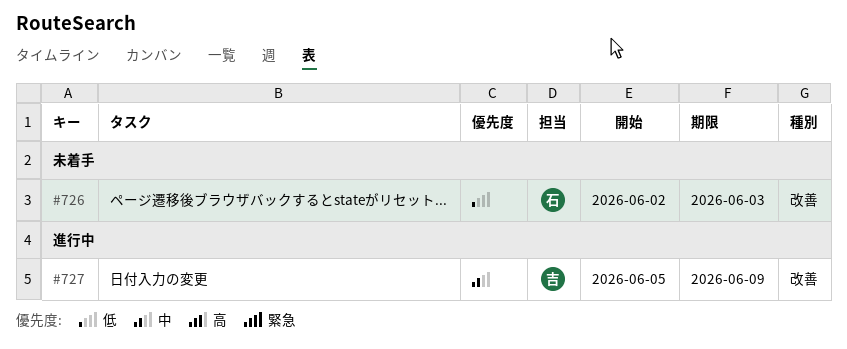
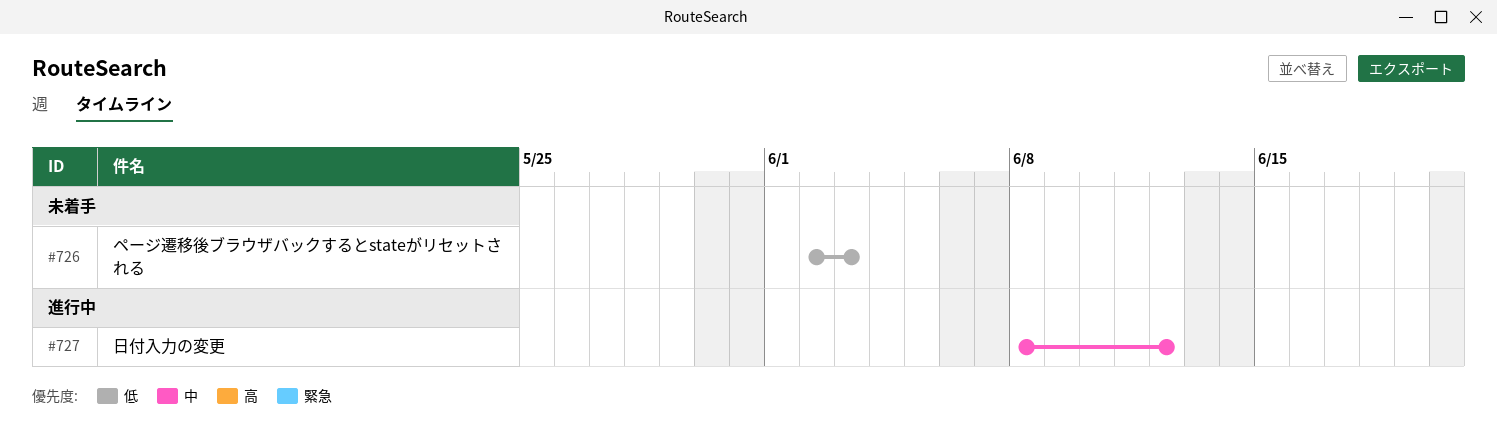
#727, start: Jun 5 -> Jun 8
#727, due: Jun 9 -> Jun 12

